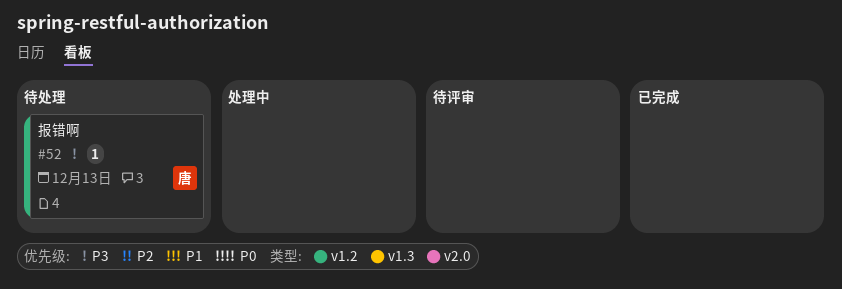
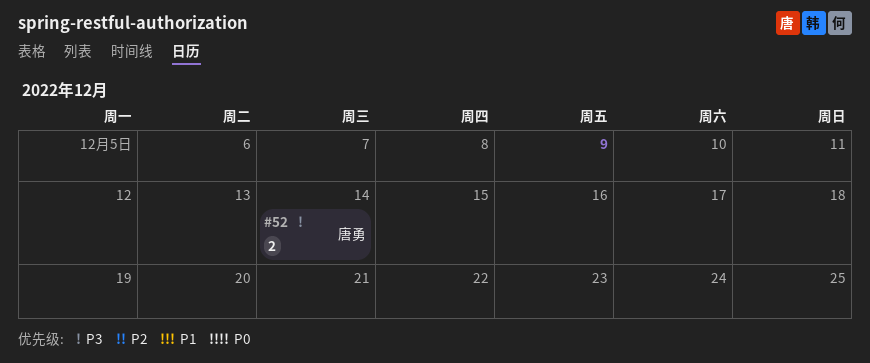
#52, estimate: 1 -> 2
#52, due: Dec 13 -> Dec 14

